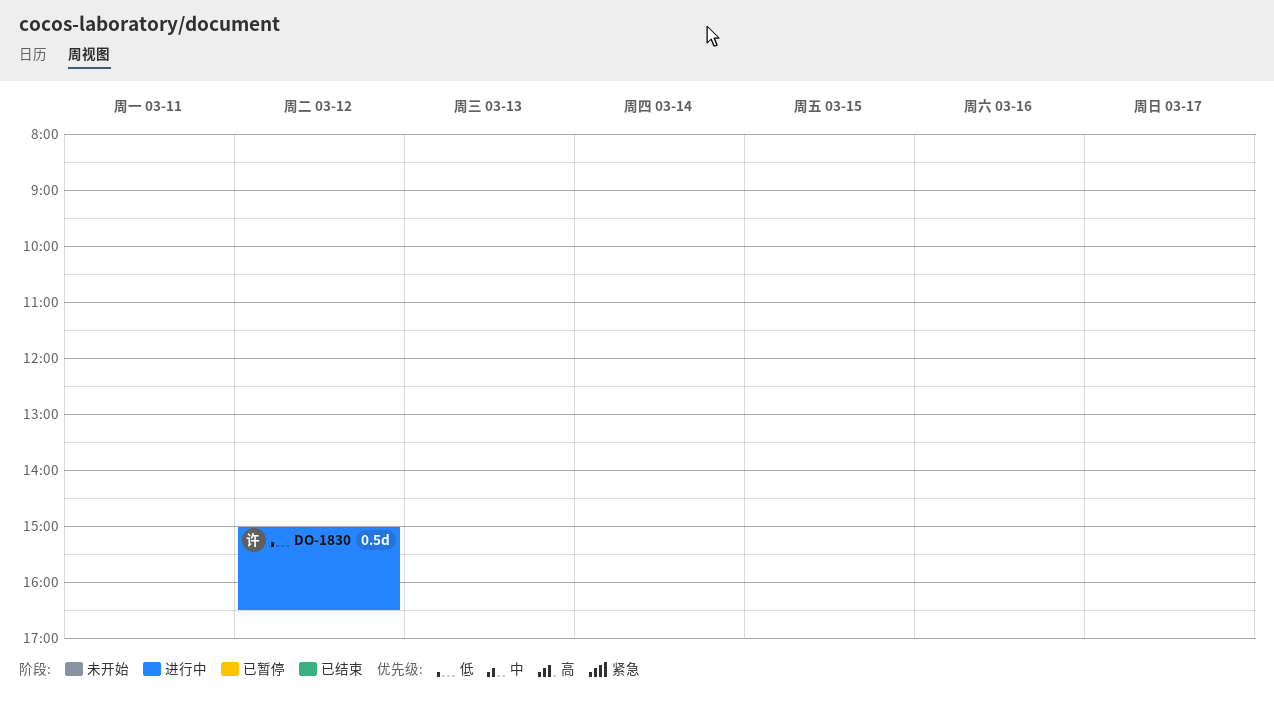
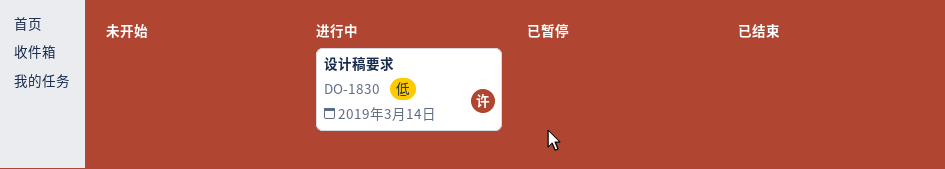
DO-1830, day: Mar 12 -> Mar 14

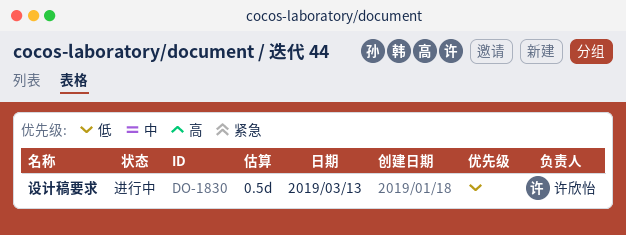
DO-1830, day: Mar 14 -> Mar 13

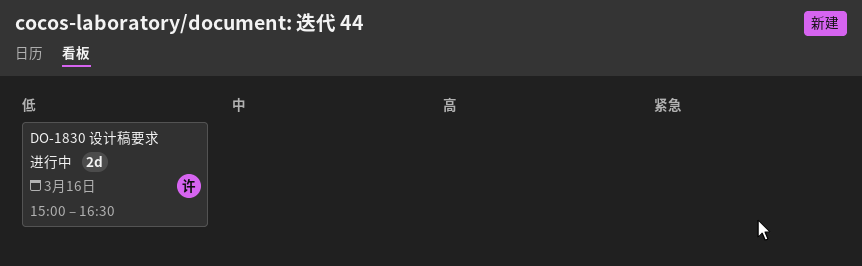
DO-1830, estimate: 0.5d -> 2d
DO-1830, day: Mar 13 -> Mar 16

